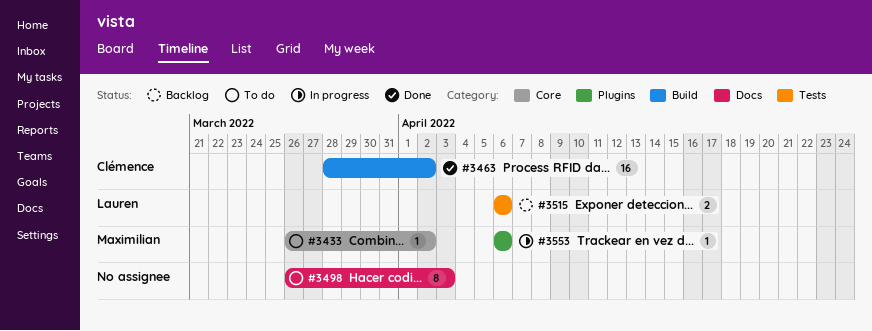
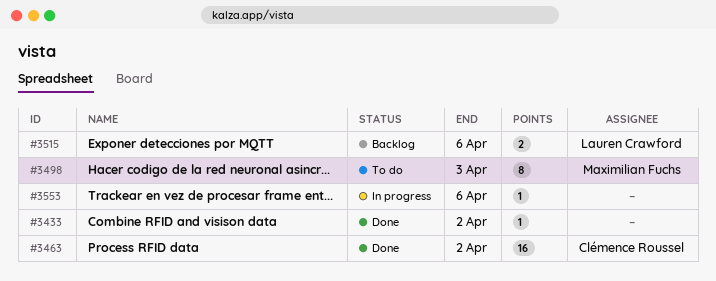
#3433, status: To do -> Done
#3433, owner: Maximilian Fuchs -> none
#3498, owner: none -> Maximilian Fuchs
#3553, owner: Maximilian Fuchs -> none

